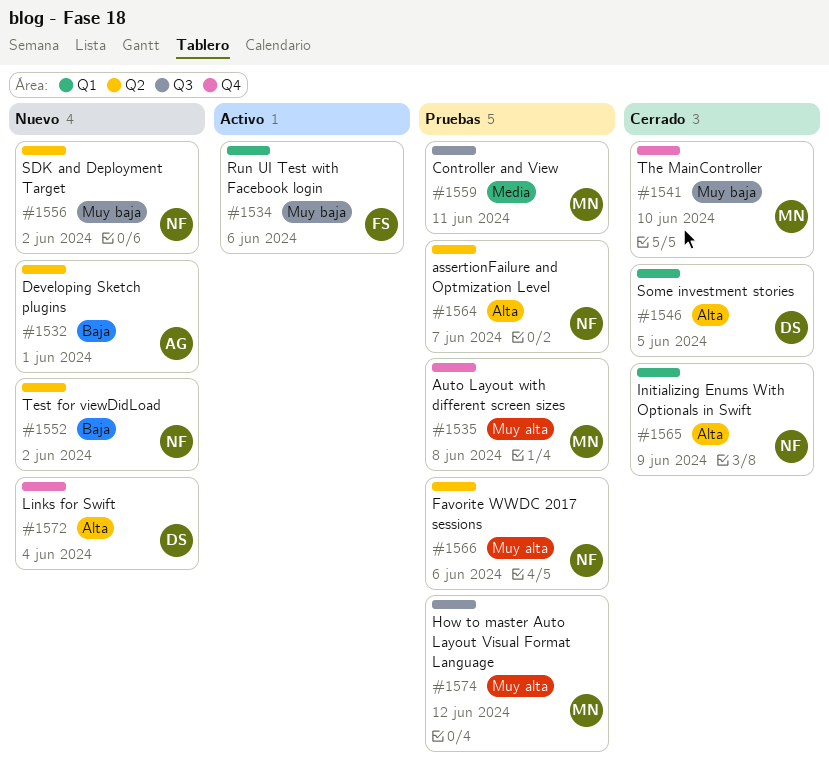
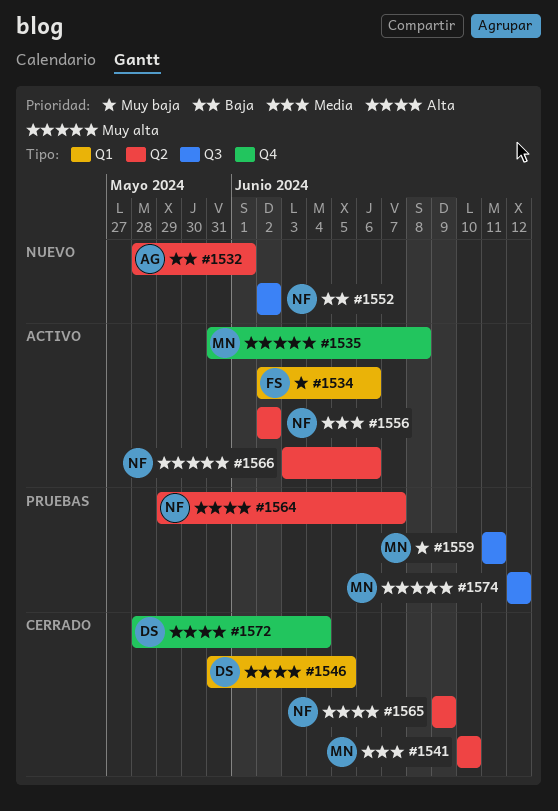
#1535, status: Pruebas -> Activo
#1541, priority: Muy baja -> Media
#1541, label: Q4 -> Q2
#1552, label: Q2 -> Q3
#1556, status: Nuevo -> Activo
#1556, priority: Muy baja -> Media
#1559, priority: Media -> Muy baja
#1565, label: Q1 -> Q2
#1566, status: Pruebas -> Activo
#1572, status: Nuevo -> Cerrado

